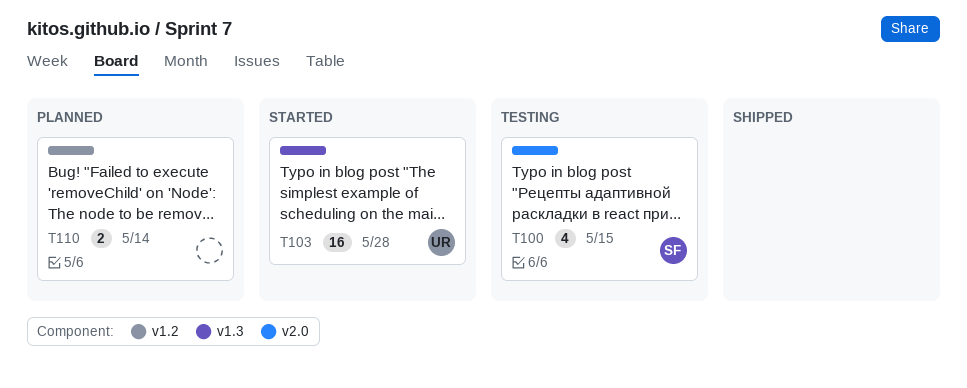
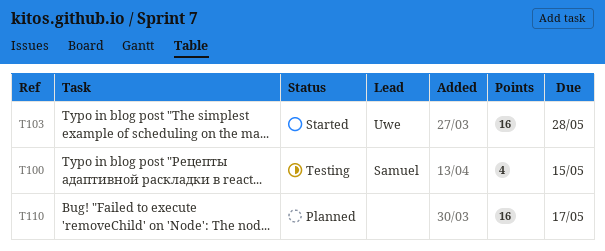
T110, estimate: 2 -> 16
T110, due: May 14 -> May 17

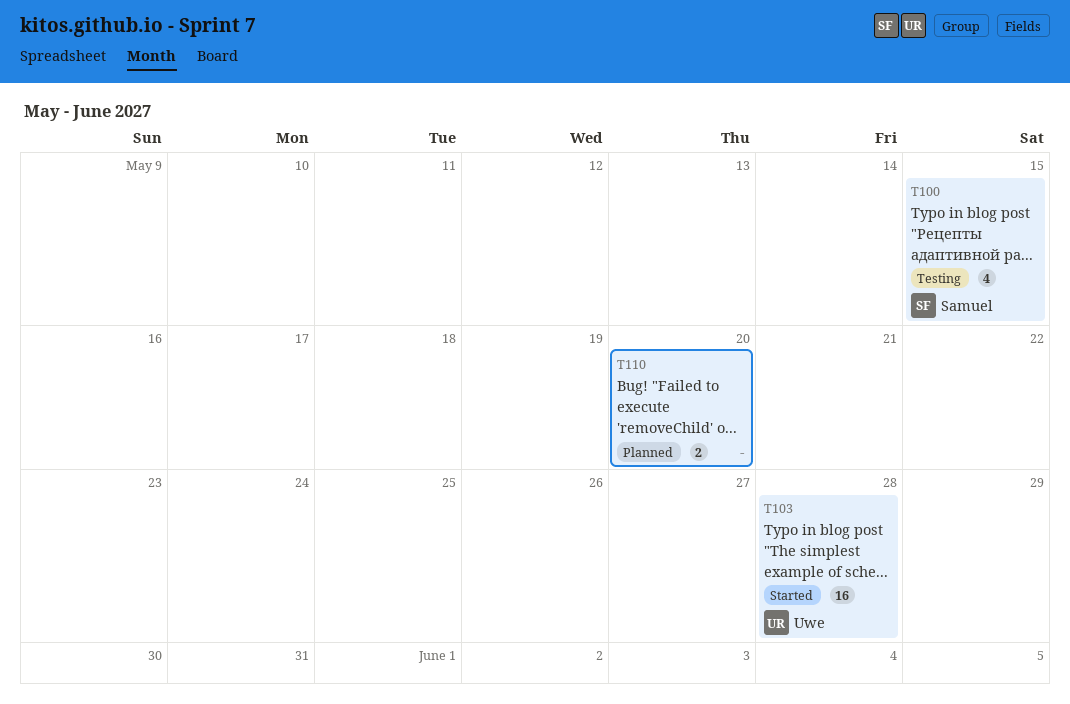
T110, estimate: 16 -> 2
T110, due: May 17 -> May 20

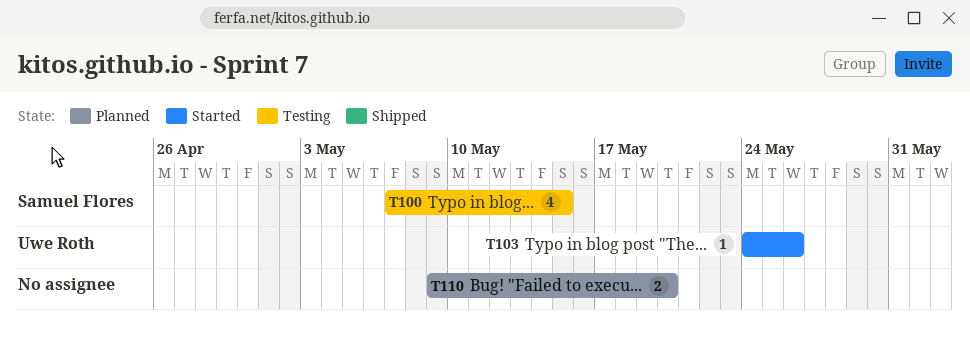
T103, estimate: 16 -> 1
T103, due: May 28 -> May 26

